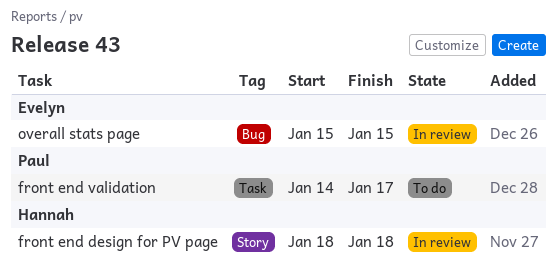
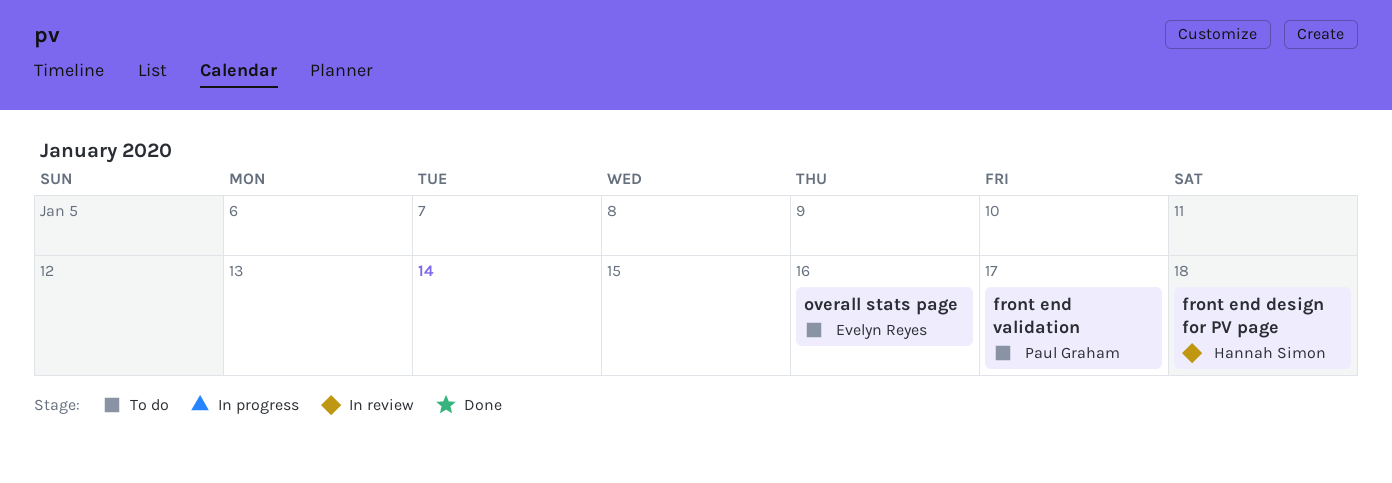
overall stats page, status: In review -> To do
overall stats page, due: Jan 15 -> Jan 16

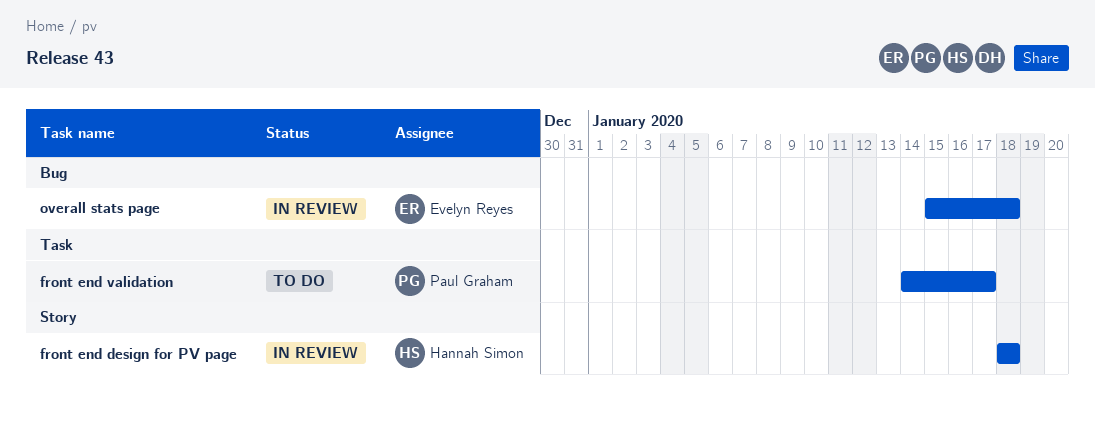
overall stats page, status: To do -> In review
overall stats page, due: Jan 16 -> Jan 18

